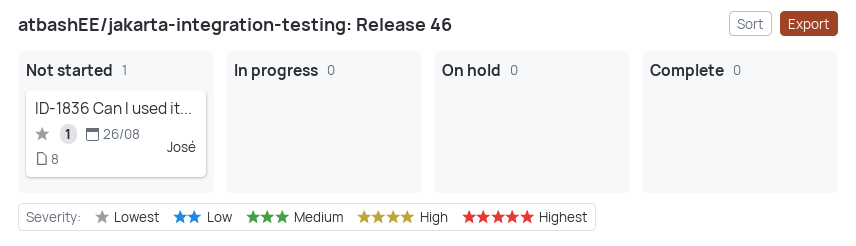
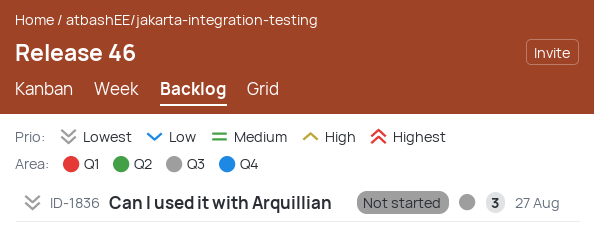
ID-1836, estimate: 1 -> 3
ID-1836, due: Aug 26 -> Aug 27

